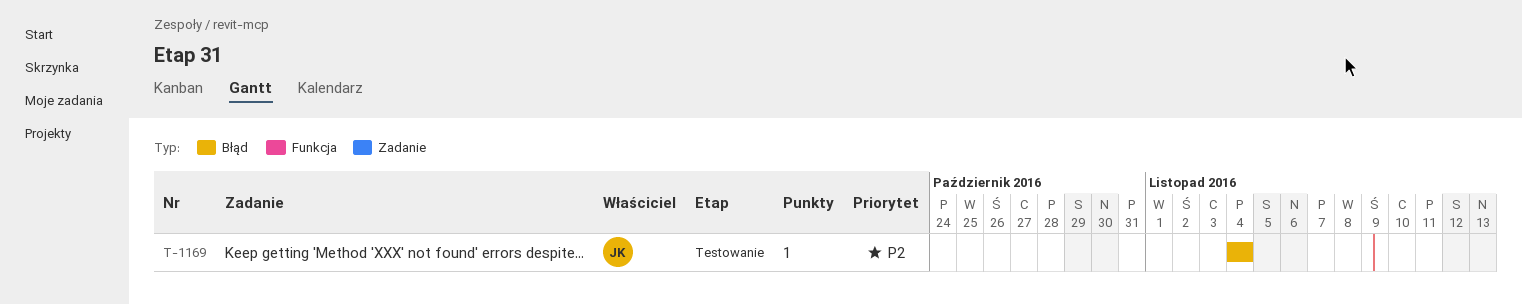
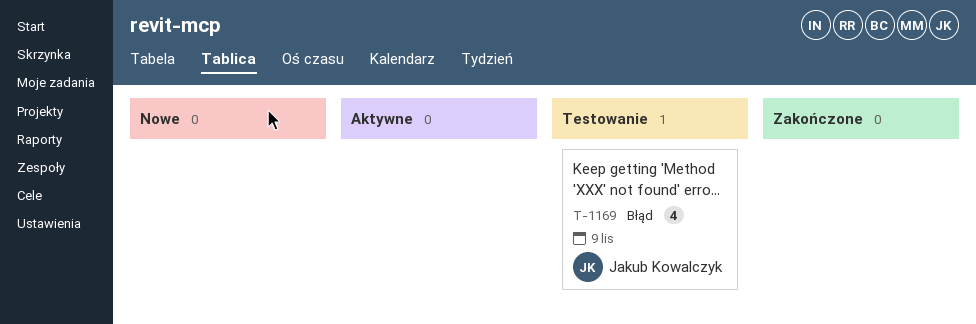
T-1169, estimate: 1 -> 4
T-1169, due: Nov 4 -> Nov 9

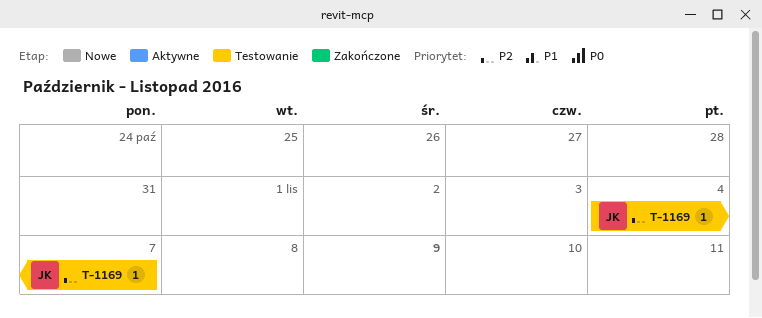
T-1169, estimate: 4 -> 1
T-1169, due: Nov 9 -> Nov 7

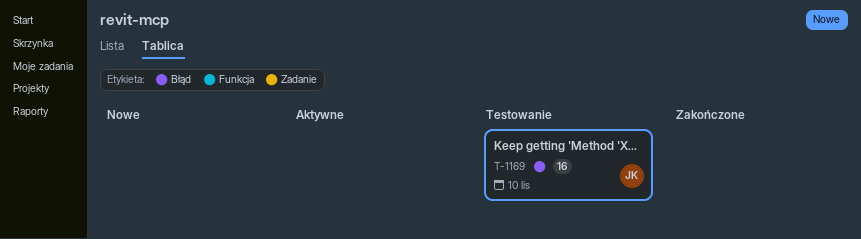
T-1169, estimate: 1 -> 16
T-1169, due: Nov 7 -> Nov 10

